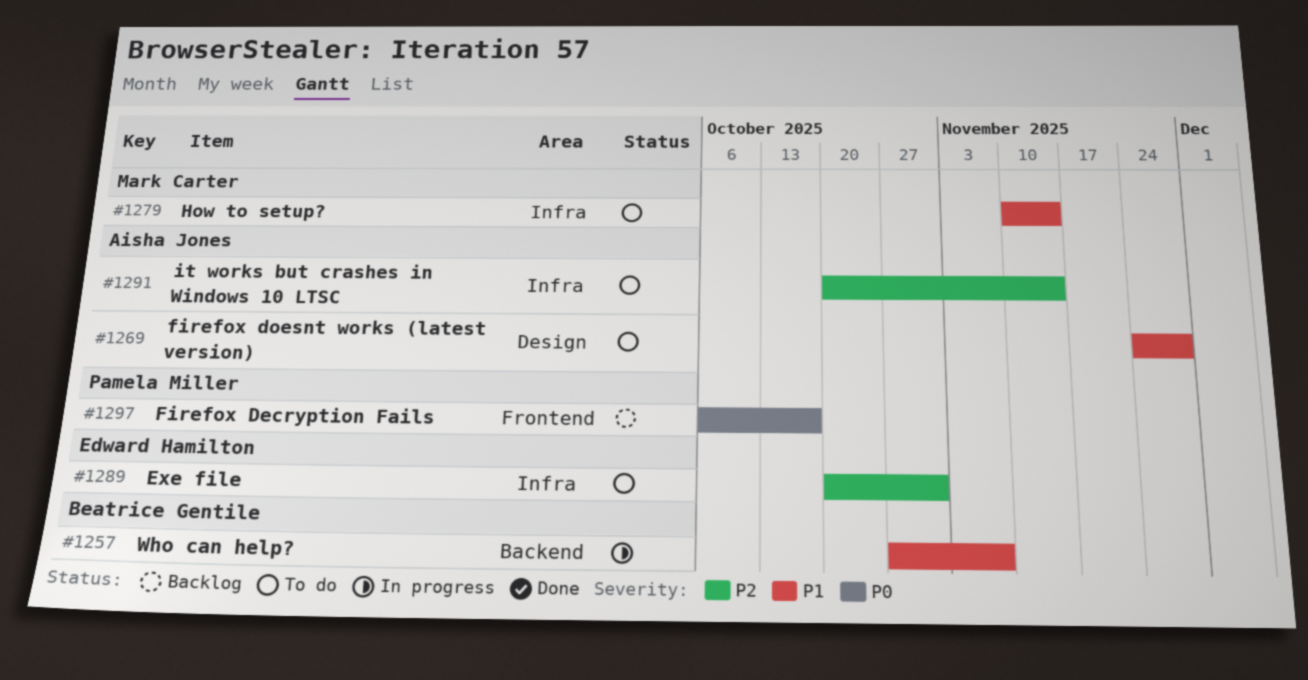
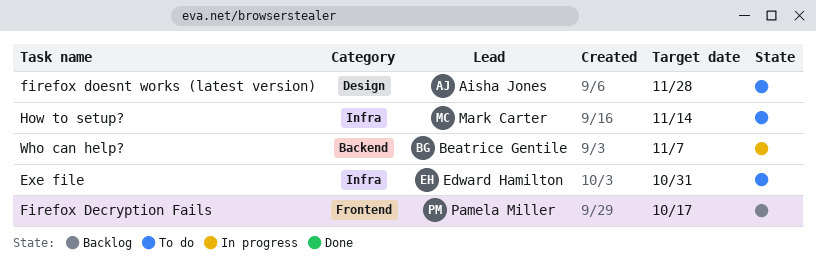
it works but crashes in Windows 10 LTSC: present -> none

